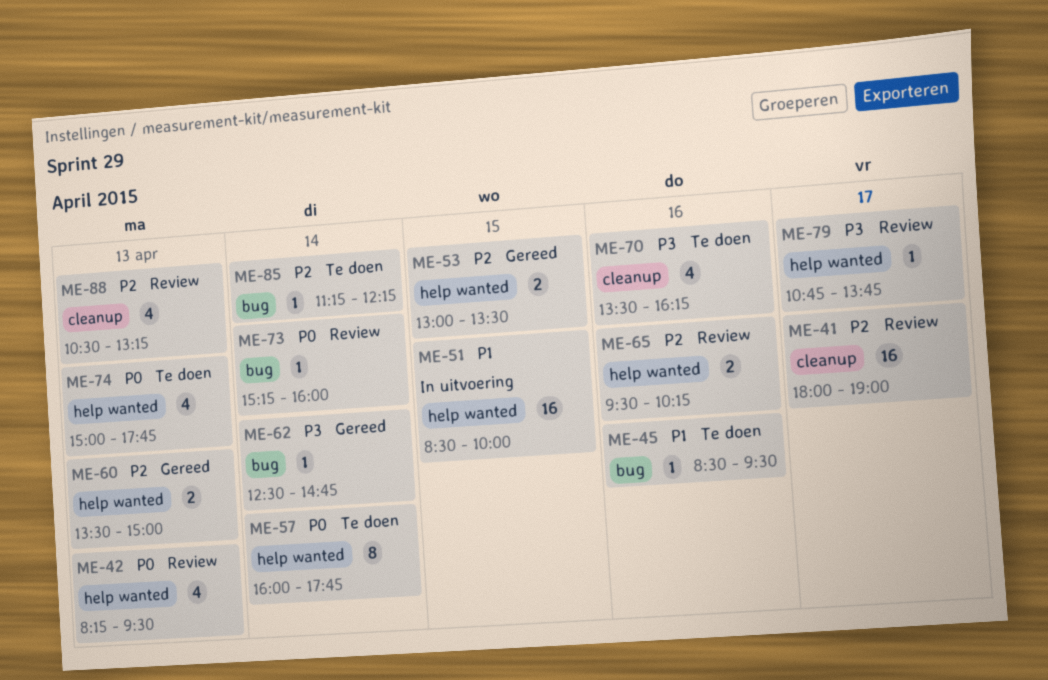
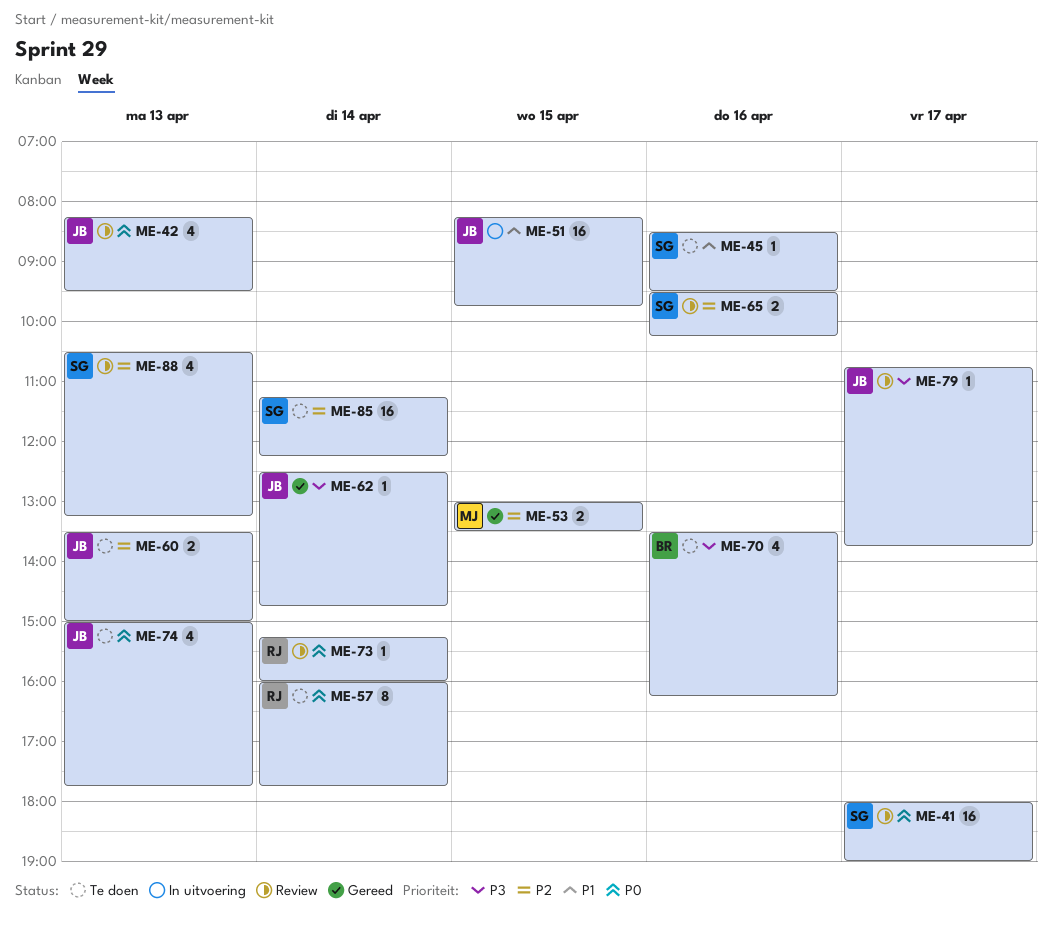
ME-41, priority: P2 -> P0
ME-51, begins: 08:30 -> 08:15
ME-51, ends: 10:00 -> 09:45
ME-60, status: Gereed -> Te doen
ME-85, estimate: 1 -> 16

